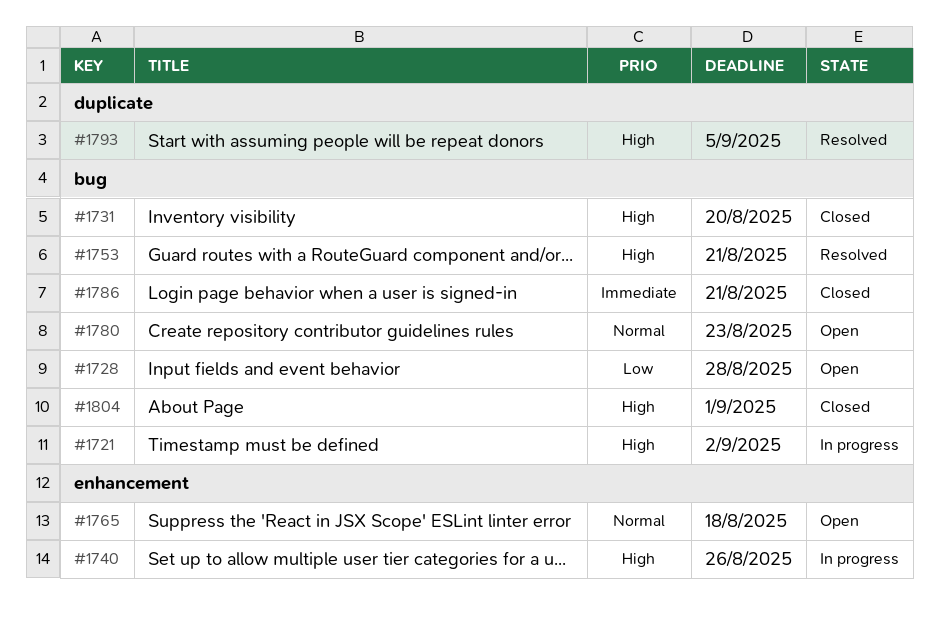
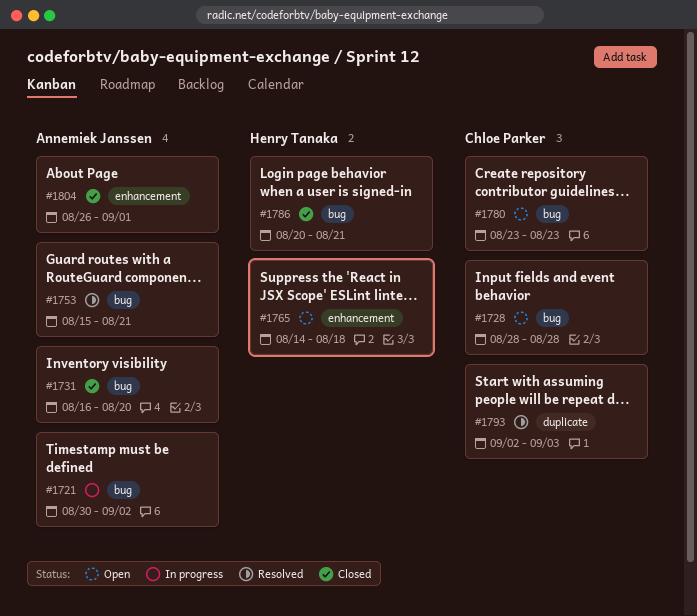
#1740: present -> none
#1793, due: Sep 5 -> Sep 3
#1804, label: bug -> enhancement

